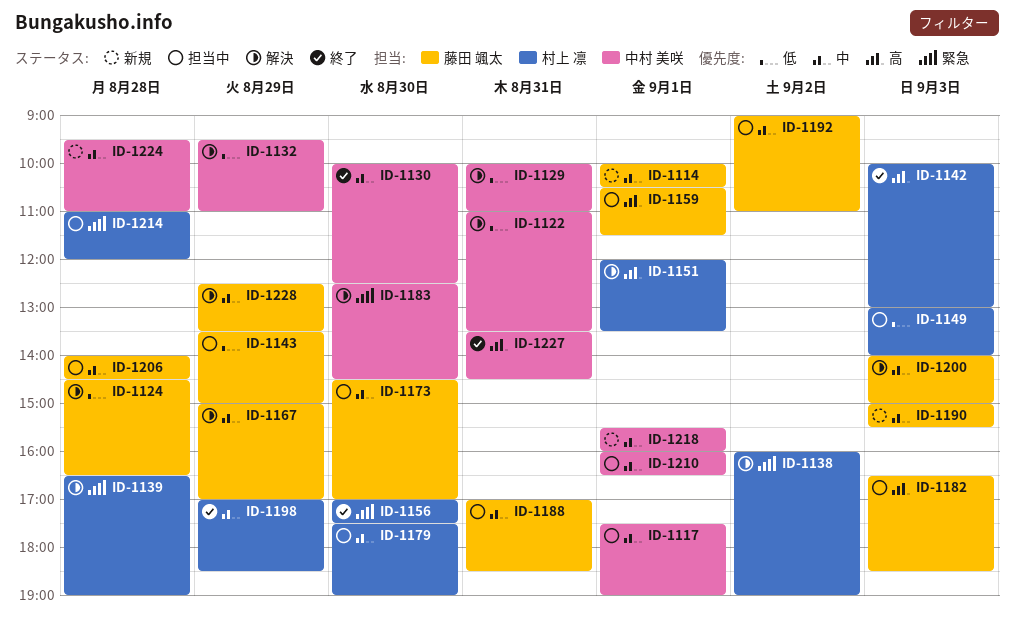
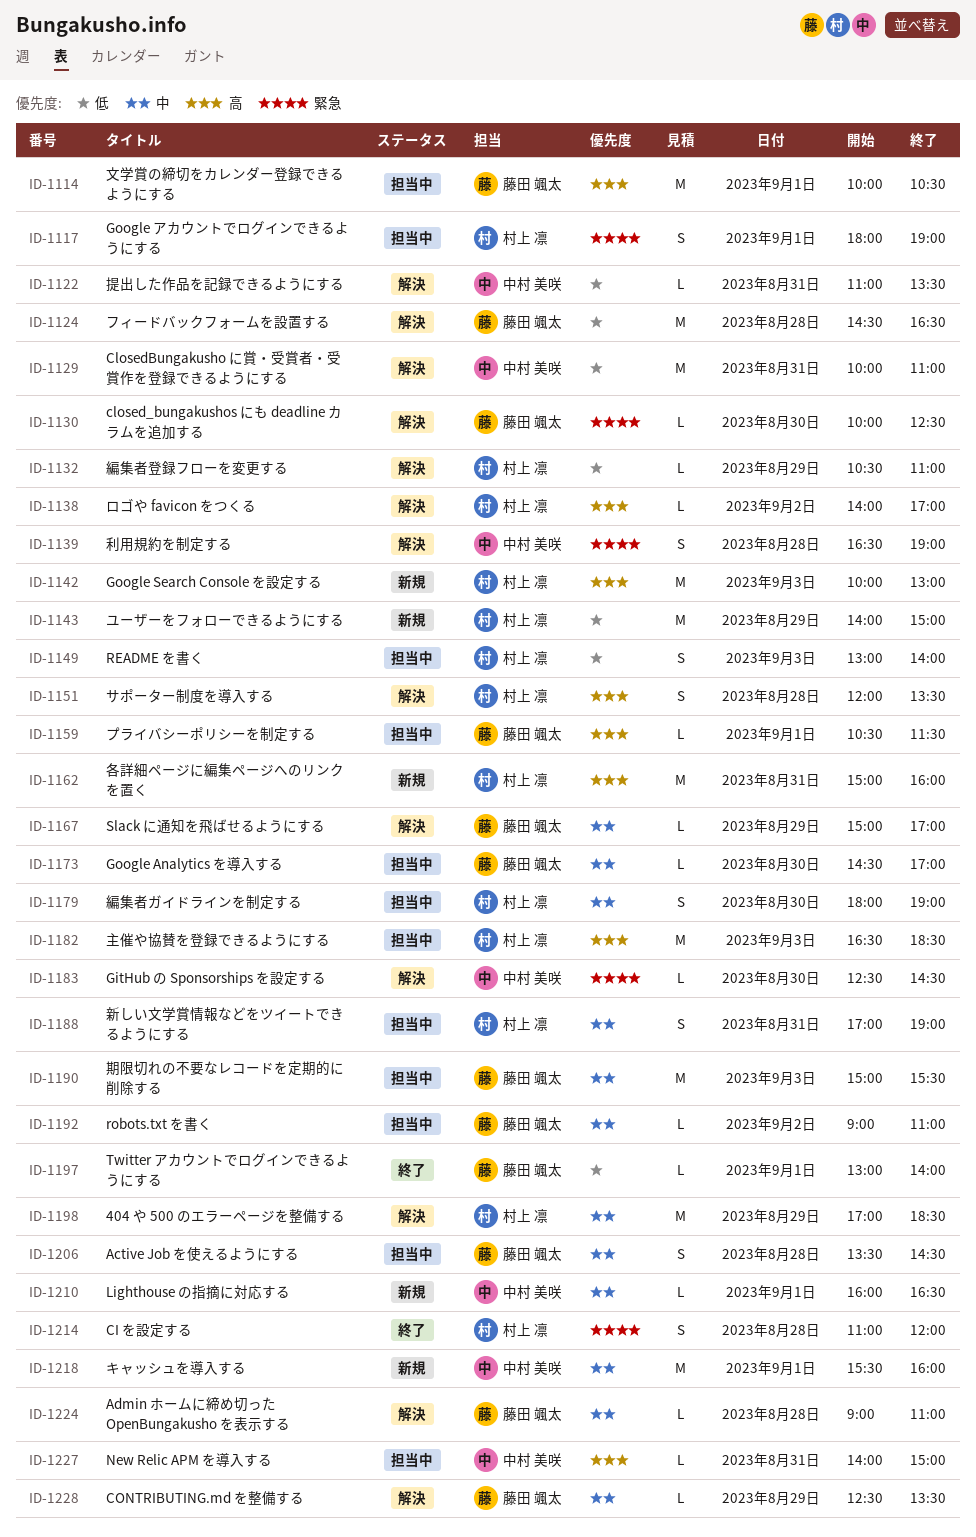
ID-1114, status: 新規 -> 担当中
ID-1114, priority: 中 -> 高
ID-1117, owner: 中村 美咲 -> 村上 凛
ID-1117, priority: 中 -> 緊急
ID-1117, begins: 17:30 -> 18:00
ID-1130, status: 終了 -> 解決
ID-1130, owner: 中村 美咲 -> 藤田 颯太
ID-1130, priority: 中 -> 緊急
ID-1132, owner: 中村 美咲 -> 村上 凛
ID-1132, begins: 09:30 -> 10:30
ID-1138, priority: 緊急 -> 高
ID-1138, begins: 16:00 -> 14:00
ID-1138, ends: 19:00 -> 17:00
ID-1139, owner: 村上 凛 -> 中村 美咲
ID-1142, status: 終了 -> 新規
ID-1143, status: 担当中 -> 新規
ID-1143, owner: 藤田 颯太 -> 村上 凛
ID-1143, begins: 13:30 -> 14:00
ID-1151, day: Sep 1 -> Aug 28
ID-1156: present -> none
ID-1162: none -> present
ID-1179, begins: 17:30 -> 18:00
ID-1182, owner: 藤田 颯太 -> 村上 凛
ID-1188, owner: 藤田 颯太 -> 村上 凛
ID-1188, ends: 18:30 -> 19:00
ID-1190, status: 新規 -> 担当中
ID-1197: none -> present
ID-1198, status: 終了 -> 解決
ID-1200: present -> none
ID-1206, begins: 14:00 -> 13:30
ID-1210, status: 担当中 -> 新規
ID-1214, status: 担当中 -> 終了
ID-1224, status: 新規 -> 解決
ID-1224, owner: 中村 美咲 -> 藤田 颯太
ID-1224, begins: 09:30 -> 09:00
ID-1227, status: 終了 -> 担当中
ID-1227, begins: 13:30 -> 14:00
ID-1227, ends: 14:30 -> 15:00

